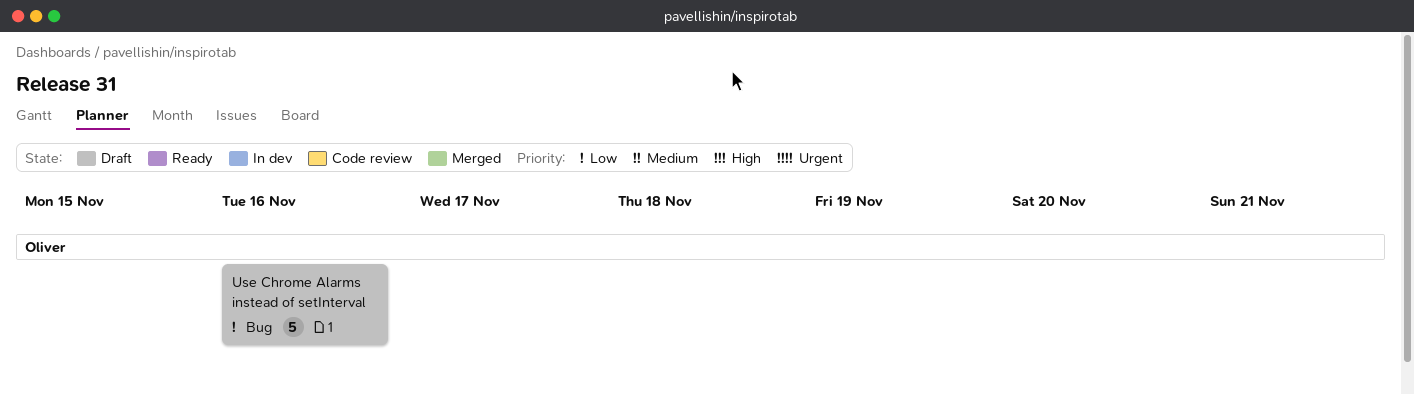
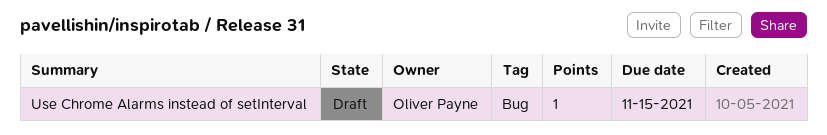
Use Chrome Alarms instead of setInterval, estimate: 5 -> 1
Use Chrome Alarms instead of setInterval, due: Nov 16 -> Nov 15

